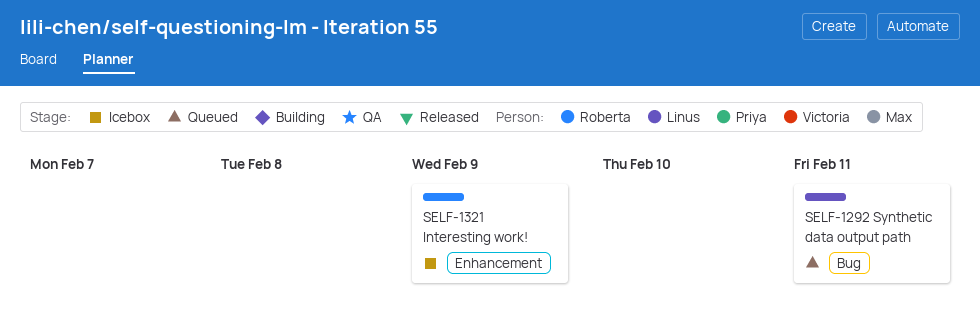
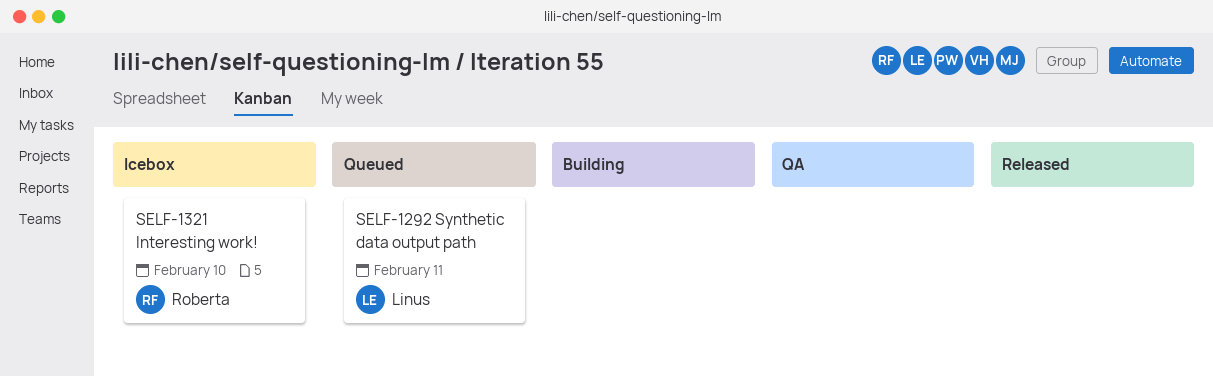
SELF-1321, due: Feb 9 -> Feb 10

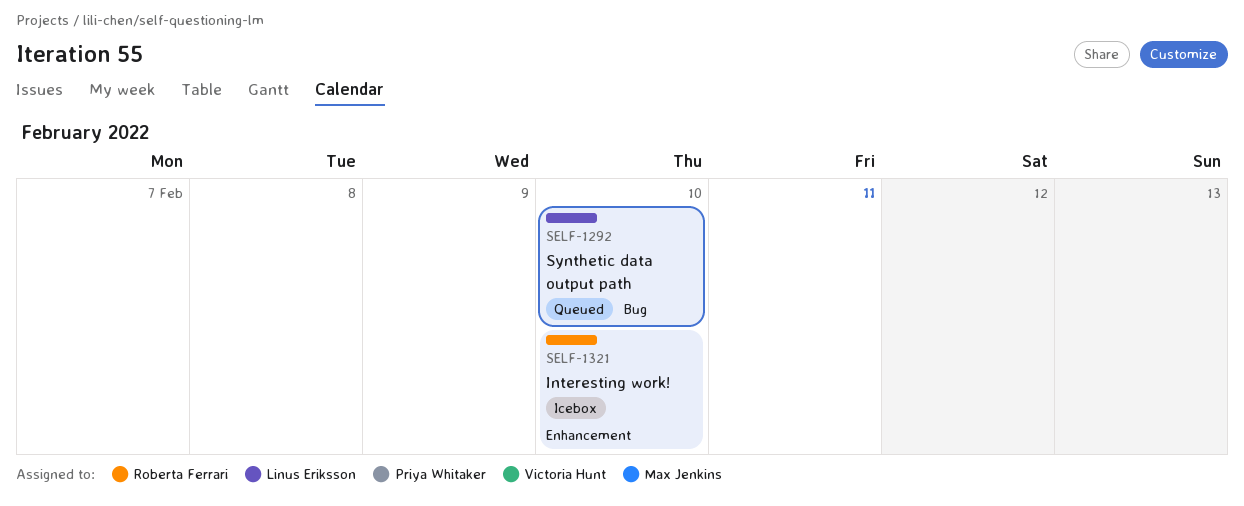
SELF-1292, due: Feb 11 -> Feb 10

